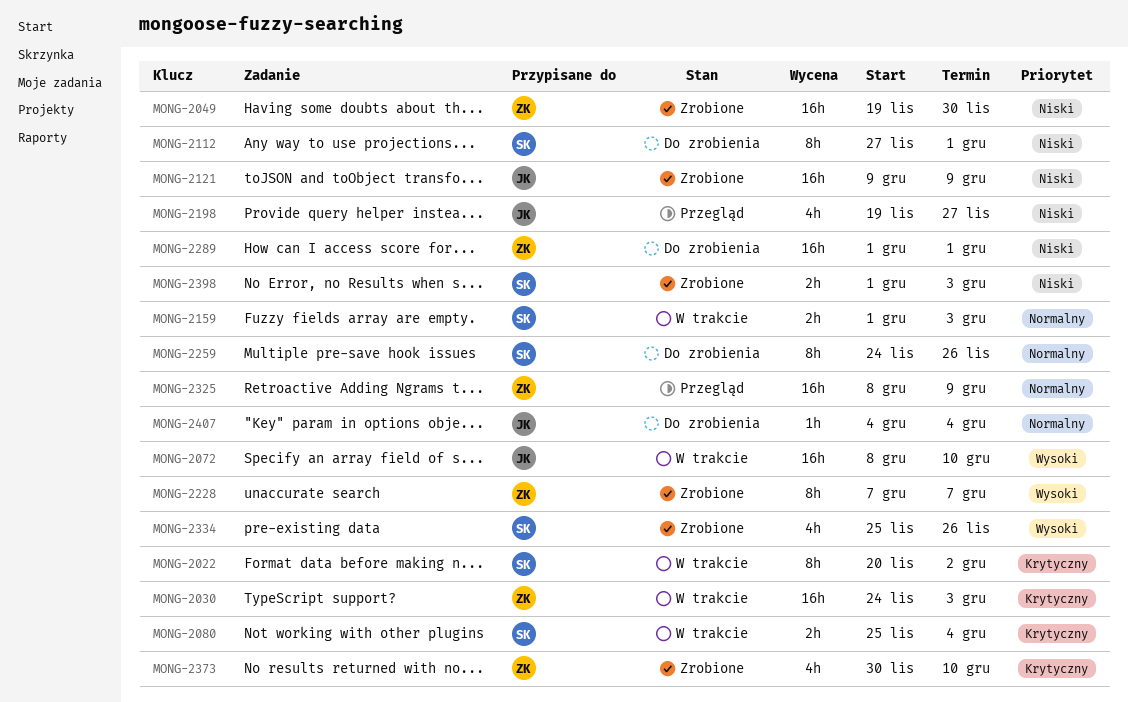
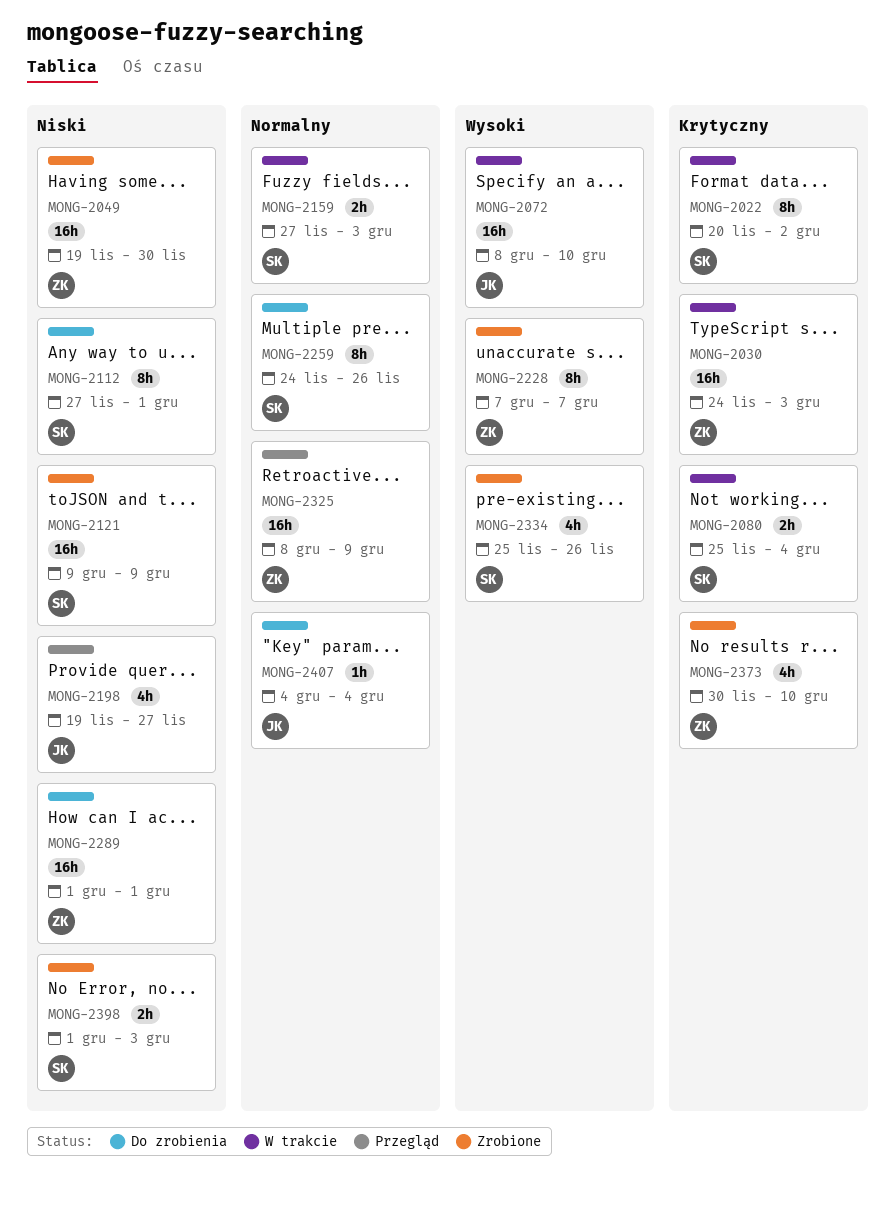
MONG-2121, owner: JK -> SK
MONG-2159, start: Dec 1 -> Nov 27

